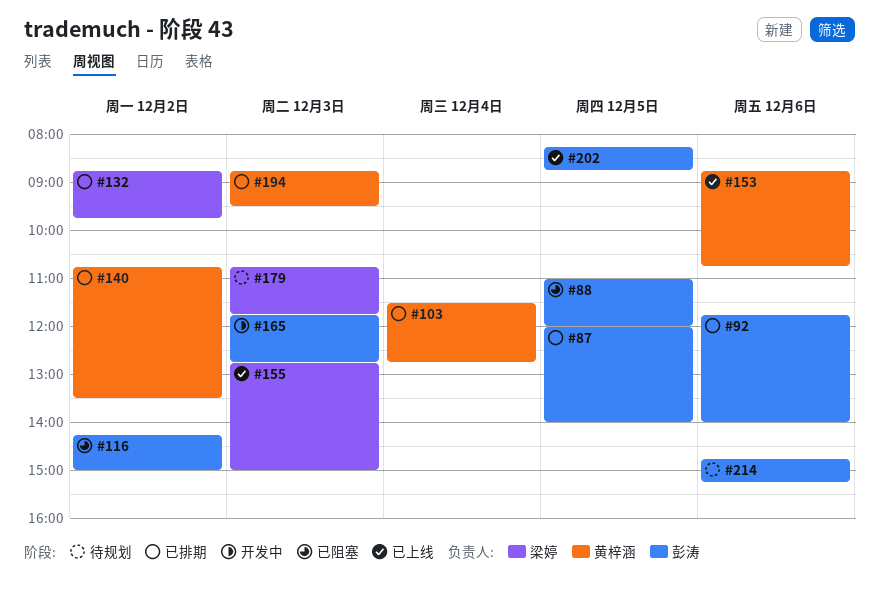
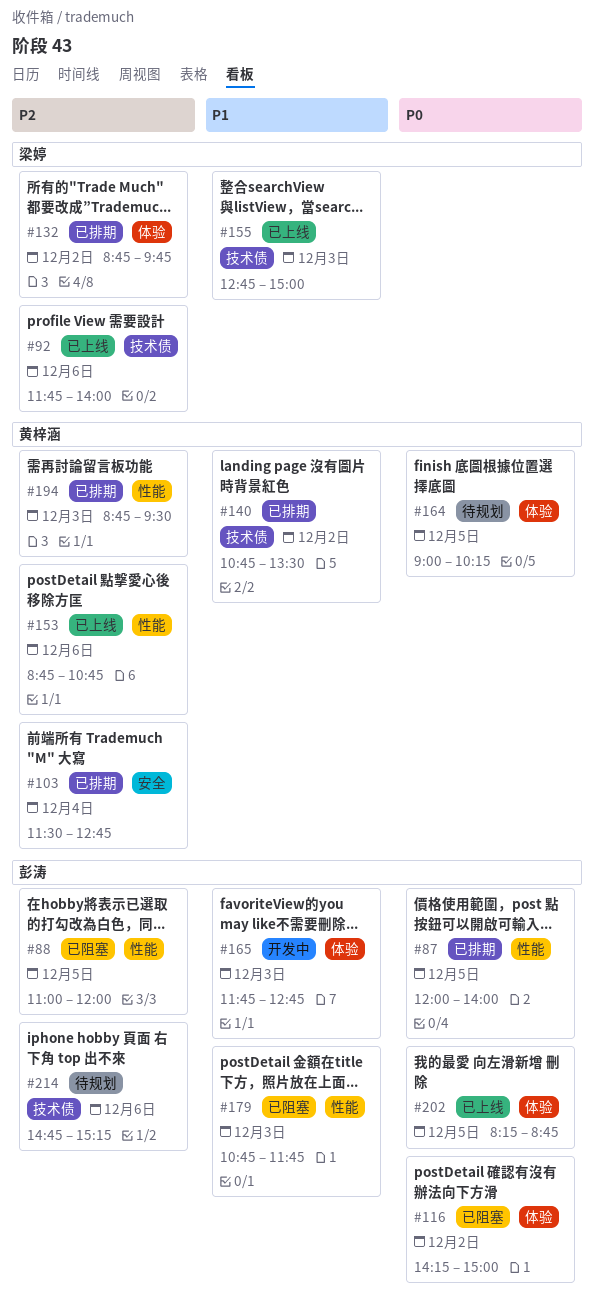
#92, status: 已排期 -> 已上线
#92, owner: 彭涛 -> 梁婷
#164: none -> present
#179, status: 待规划 -> 已阻塞
#179, owner: 梁婷 -> 彭涛

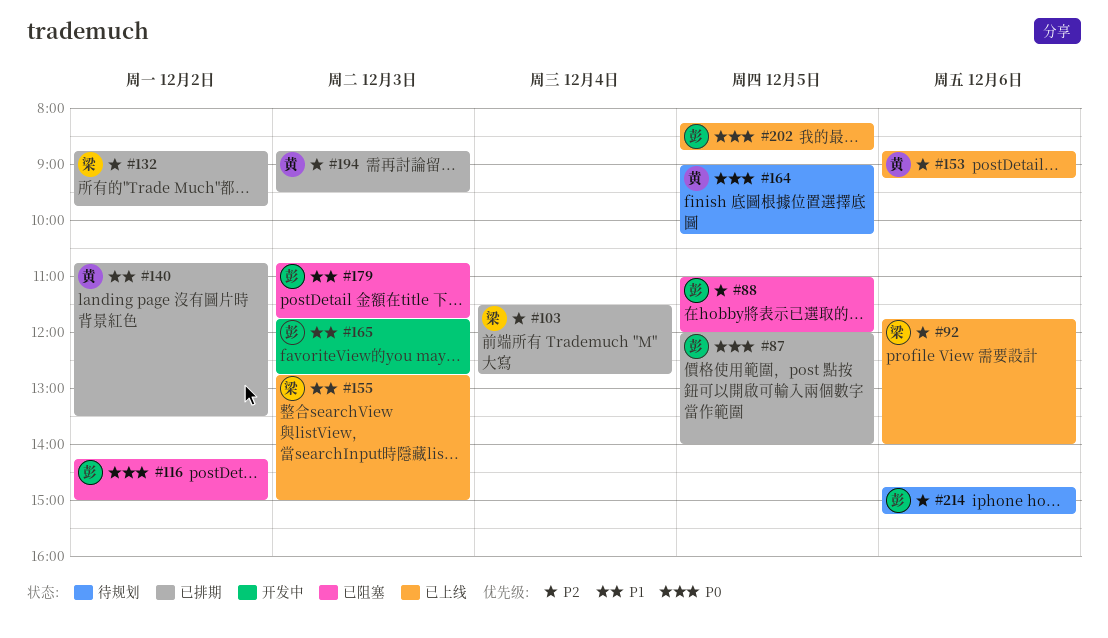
#103, owner: 黄梓涵 -> 梁婷
#153, ends: 10:45 -> 09:15

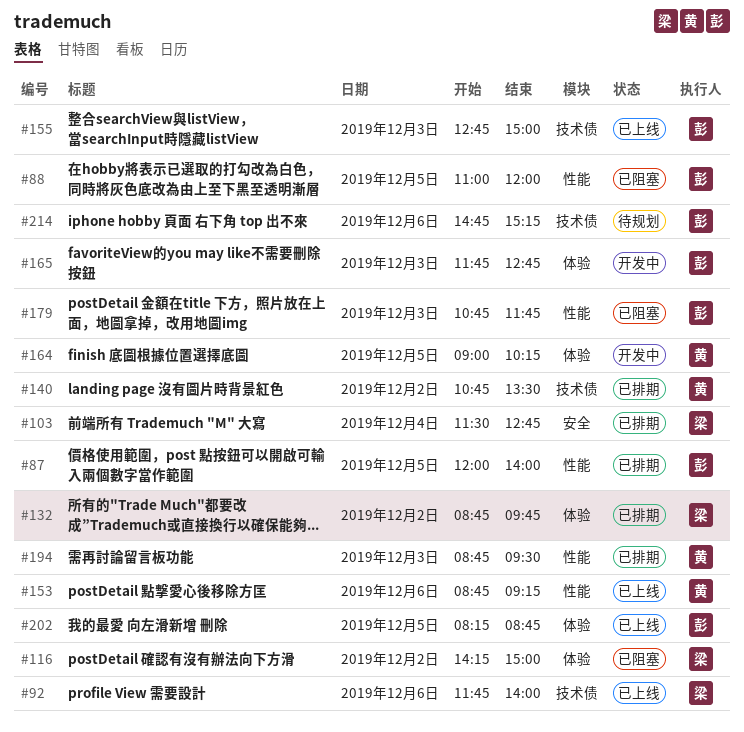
#116, owner: 彭 -> 梁
#155, owner: 梁 -> 彭
#164, status: 待规划 -> 开发中

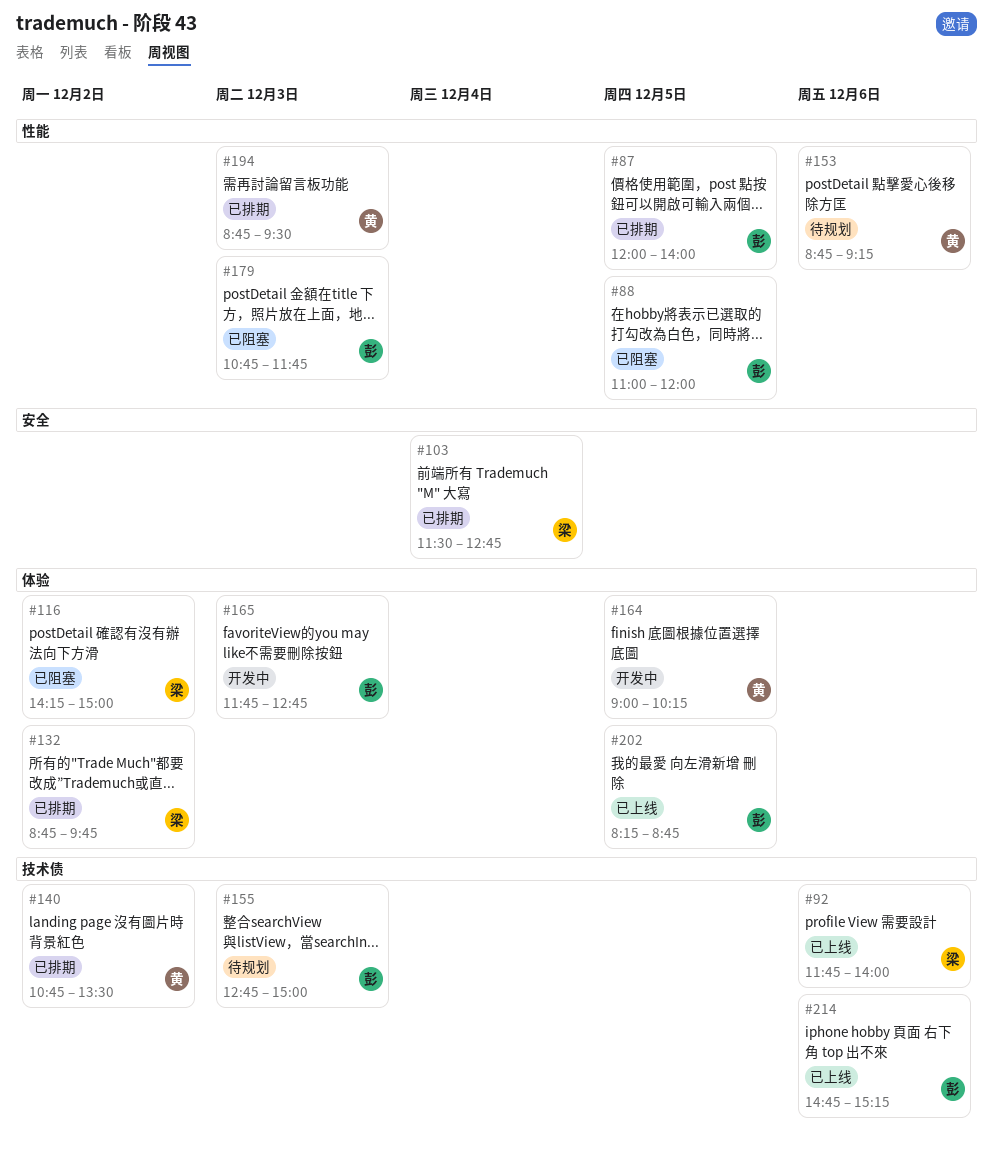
#153, status: 已上线 -> 待规划
#155, status: 已上线 -> 待规划
#214, status: 待规划 -> 已上线

